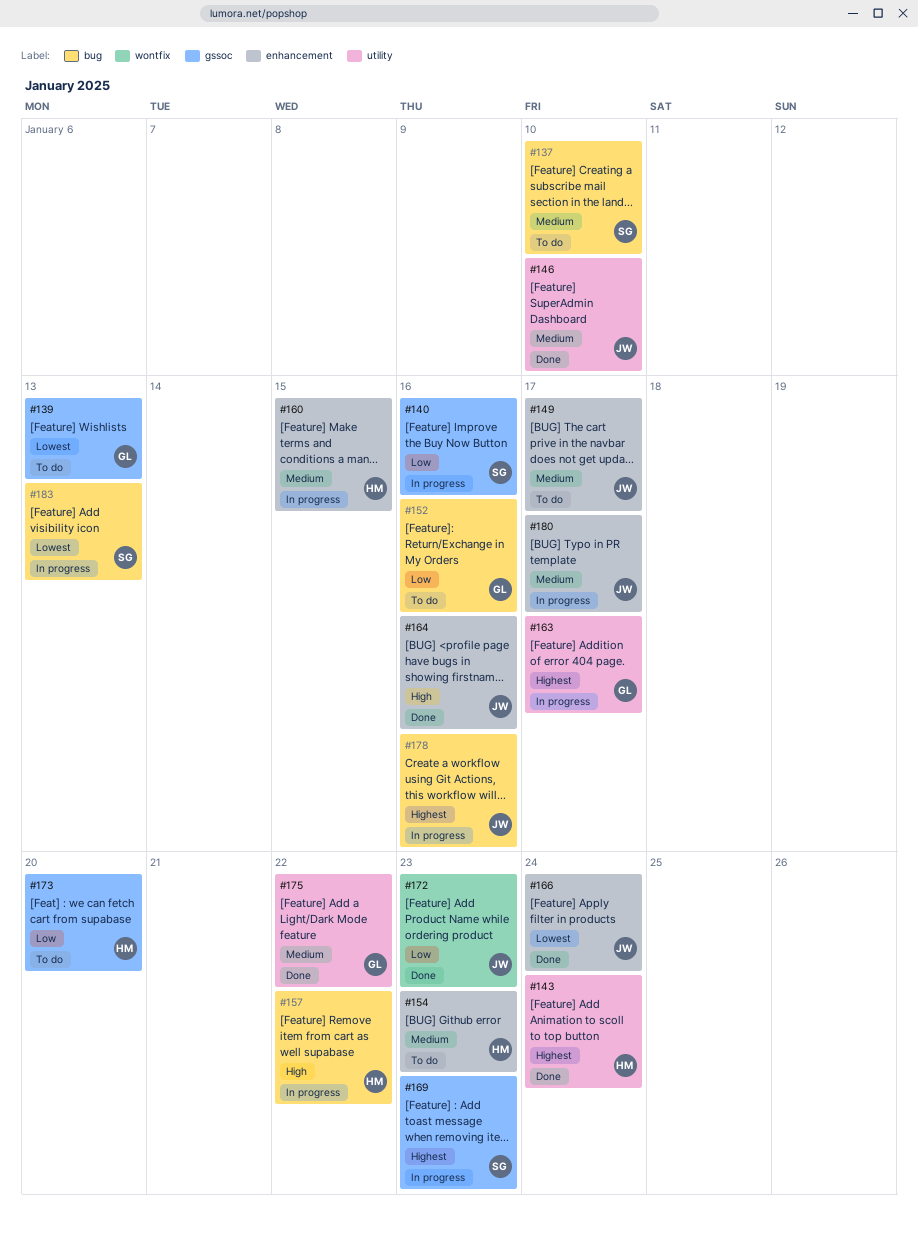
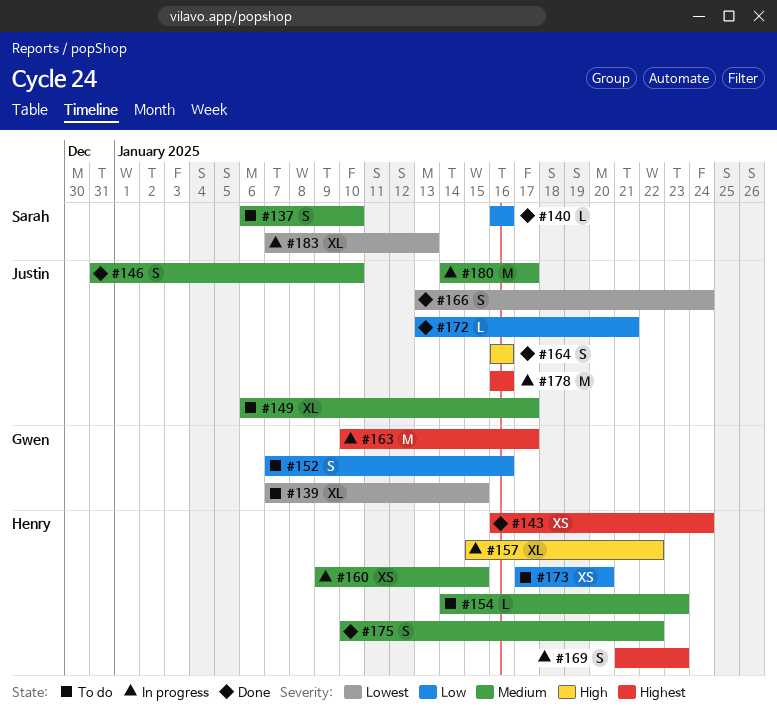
#139, due: Jan 13 -> Jan 15
#140, status: In progress -> Done
#169, owner: Sarah -> Henry
#172, due: Jan 23 -> Jan 21
#175, owner: Gwen -> Henry

